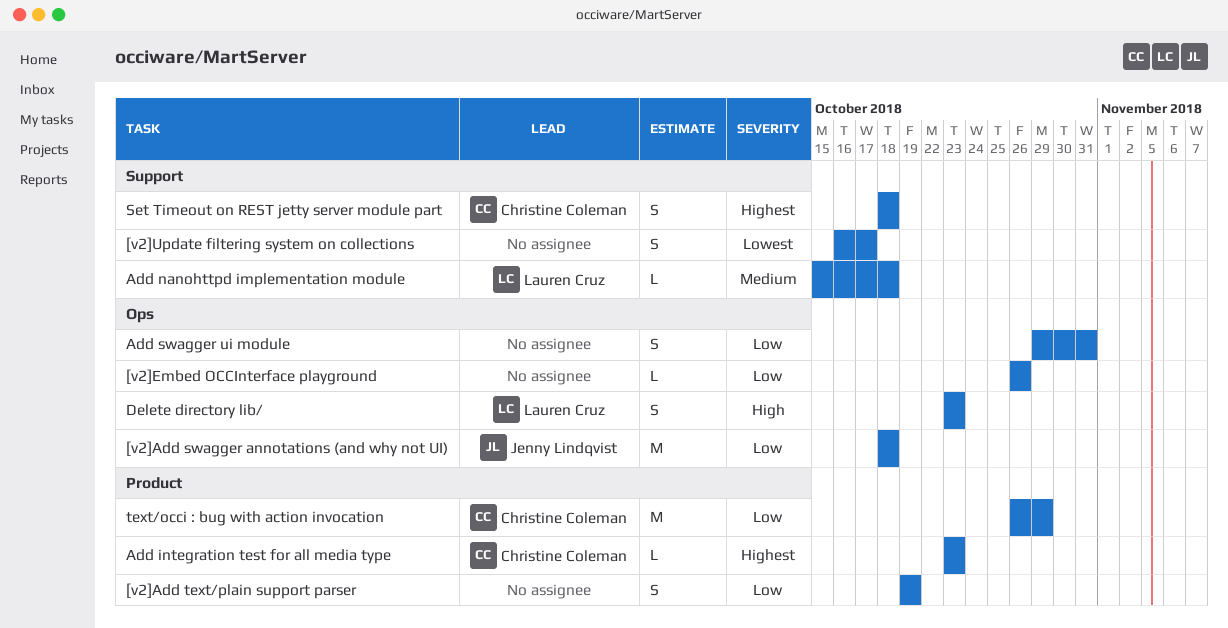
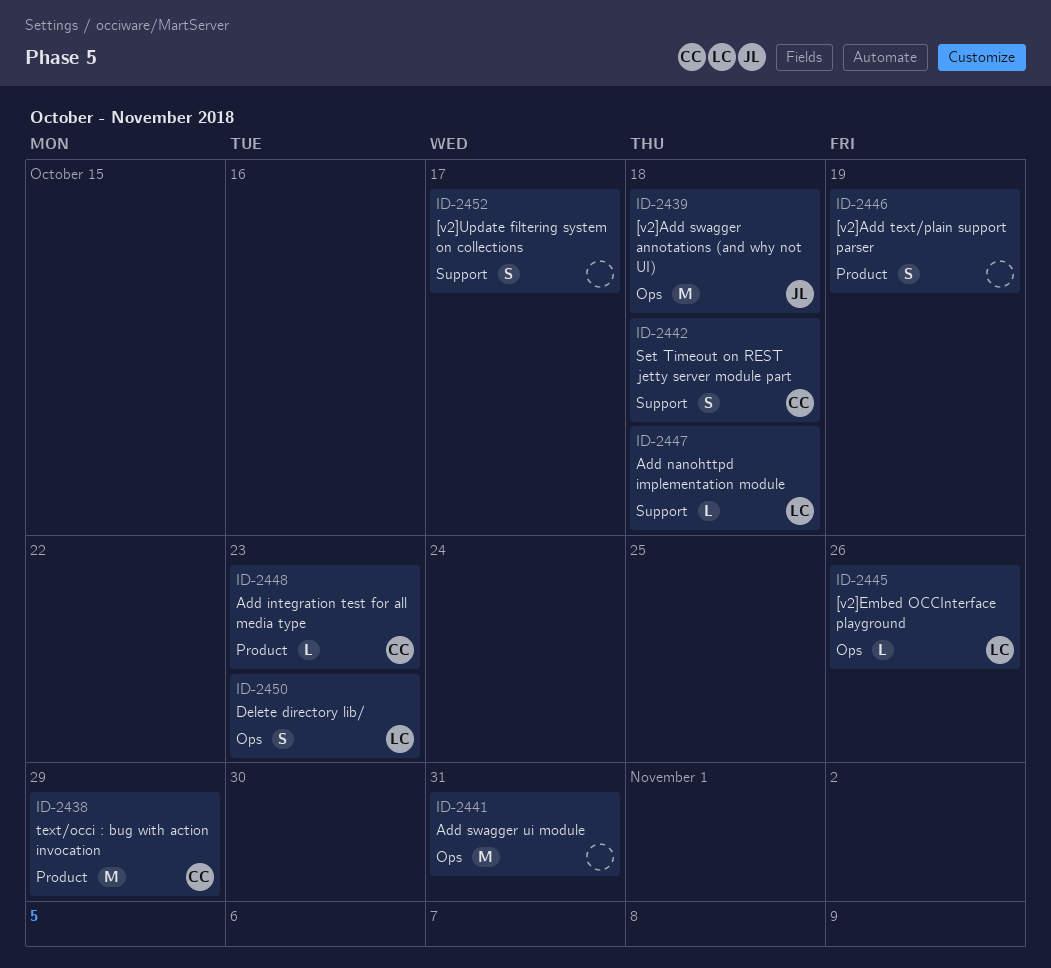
[v2]Embed OCCInterface playground, owner: none -> Lauren Cruz
Add swagger ui module, estimate: S -> M

